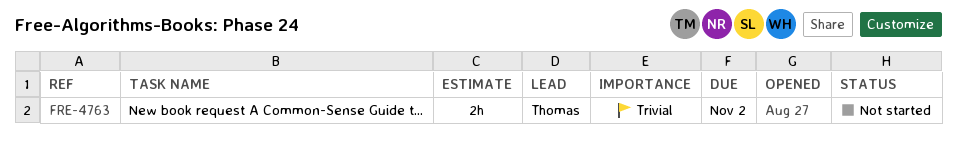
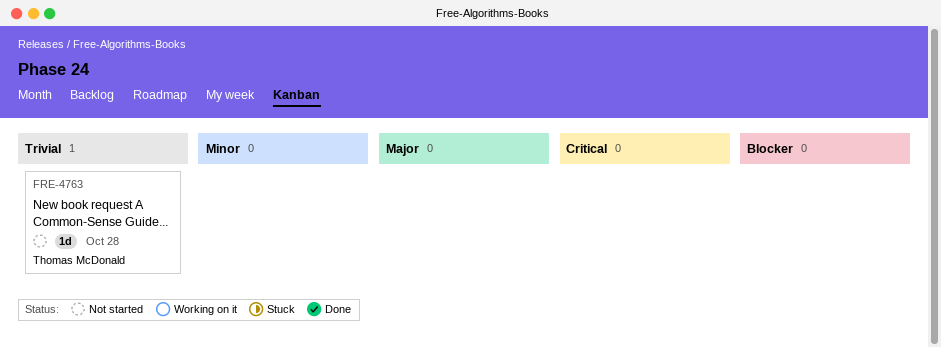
FRE-4763, estimate: 2h -> 1d
FRE-4763, due: Nov 2 -> Oct 28

